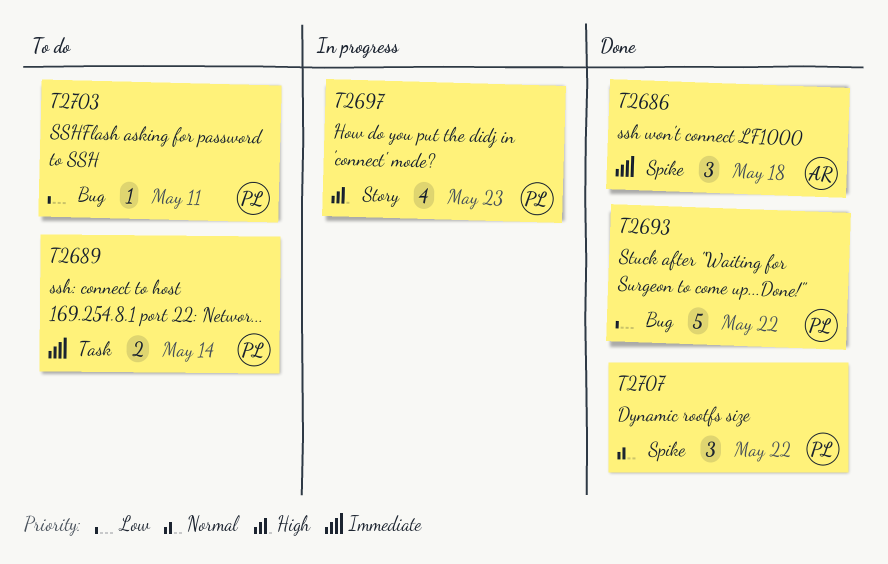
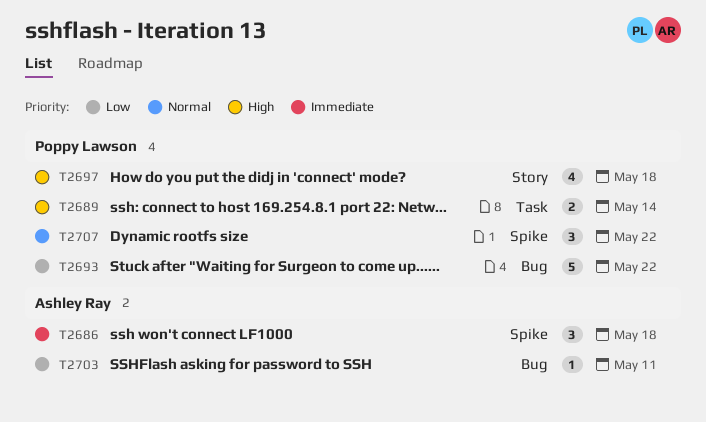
T2689, priority: Immediate -> High
T2697, due: May 23 -> May 18
T2703, owner: Poppy Lawson -> Ashley Ray

